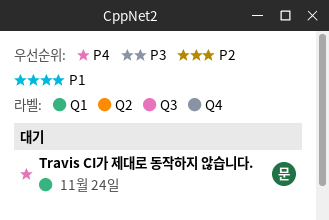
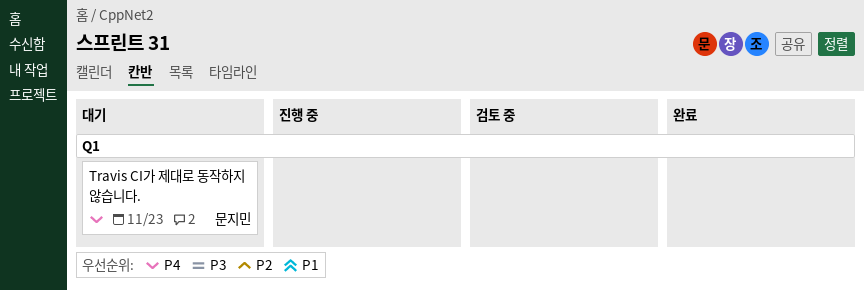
Travis CI가 제대로 동작하지 않습니다., due: Nov 24 -> Nov 23

